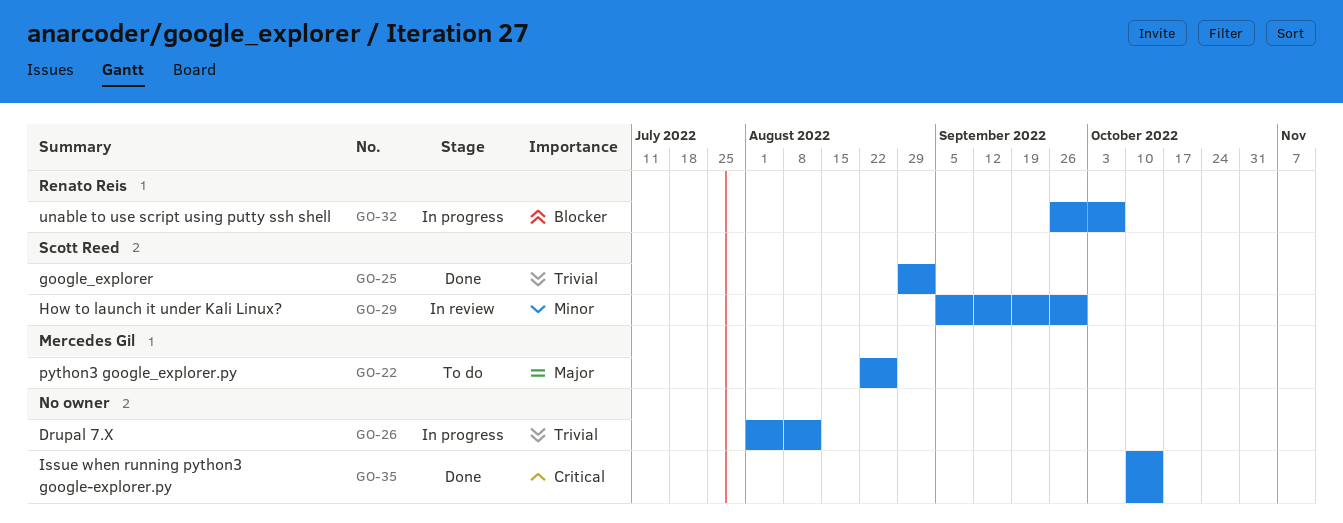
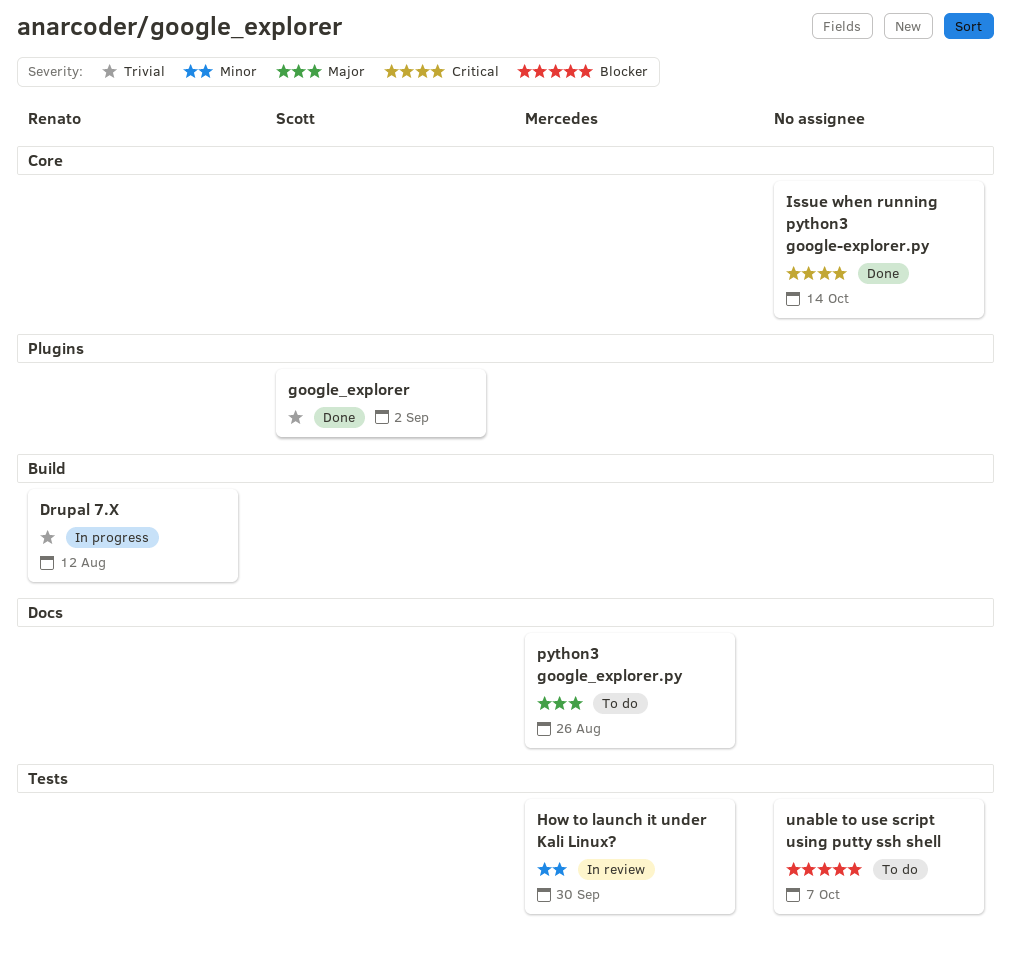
Drupal 7.X, owner: none -> Renato Reis
How to launch it under Kali Linux?, owner: Scott Reed -> Mercedes Gil
unable to use script using putty ssh shell, status: In progress -> To do
unable to use script using putty ssh shell, owner: Renato Reis -> none

